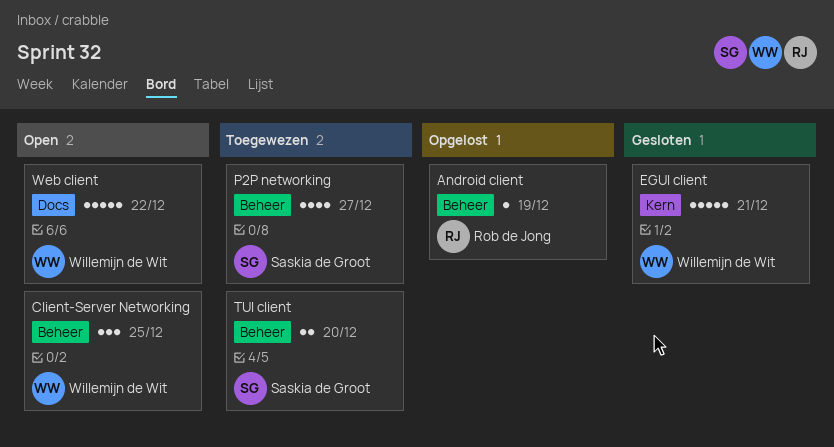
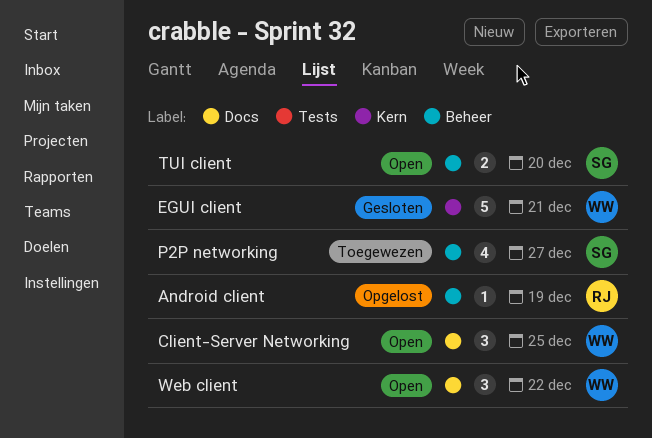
Client-Server Networking, label: Beheer -> Docs
TUI client, status: Toegewezen -> Open
Web client, estimate: 5 -> 3

